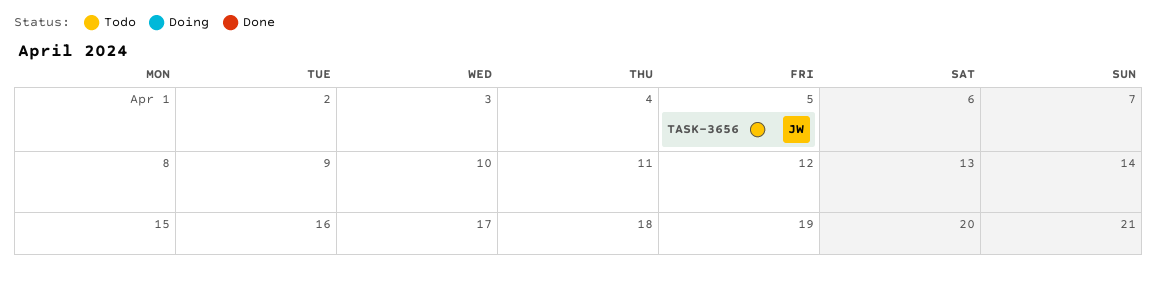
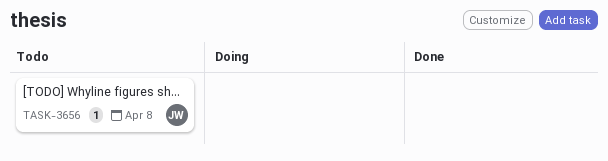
TASK-3656, due: Apr 5 -> Apr 8

